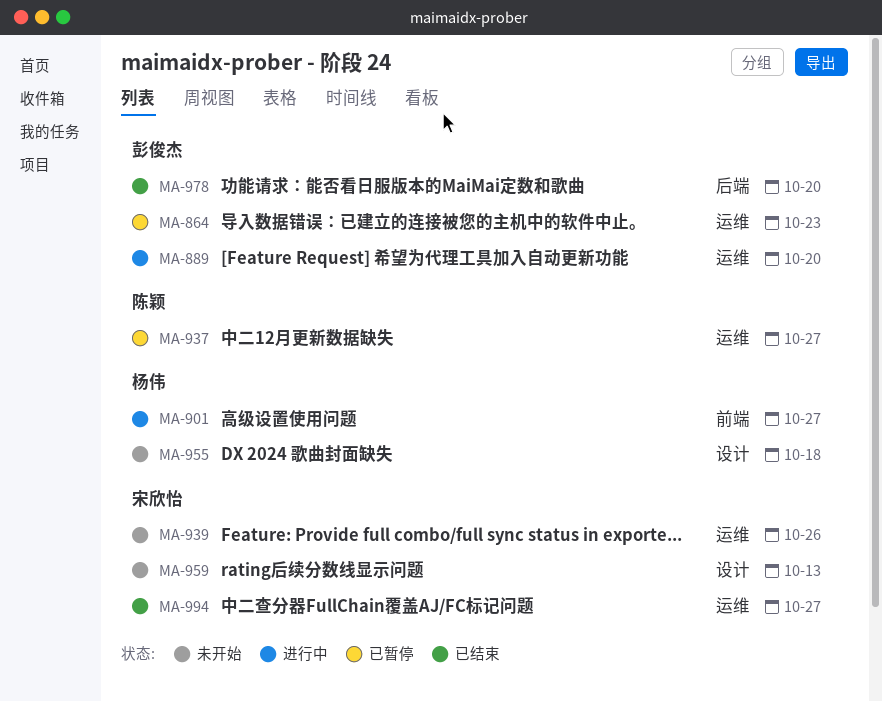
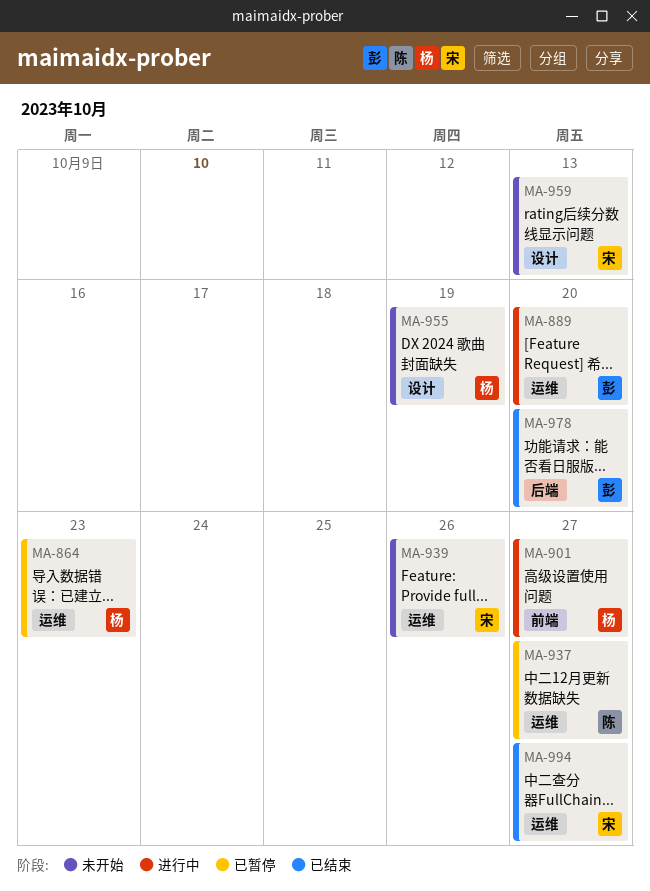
MA-864, owner: 彭俊杰 -> 杨伟
MA-955, due: Oct 18 -> Oct 19

